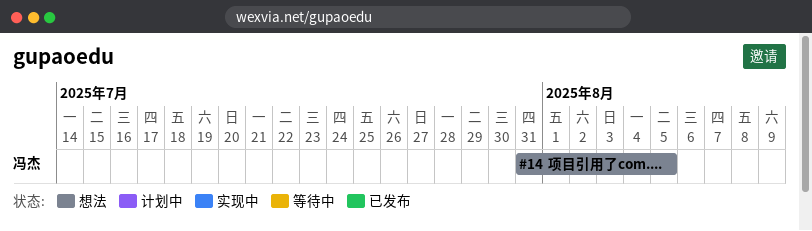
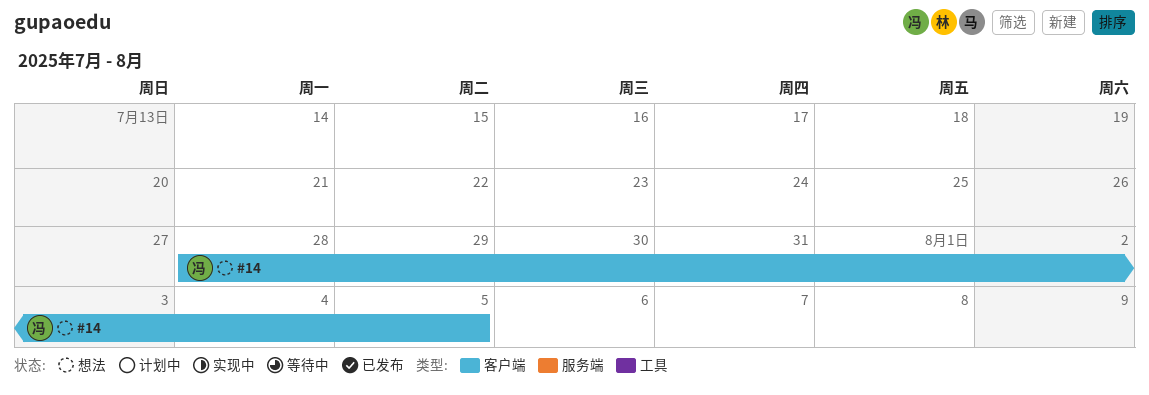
#14, start: Jul 31 -> Jul 28

